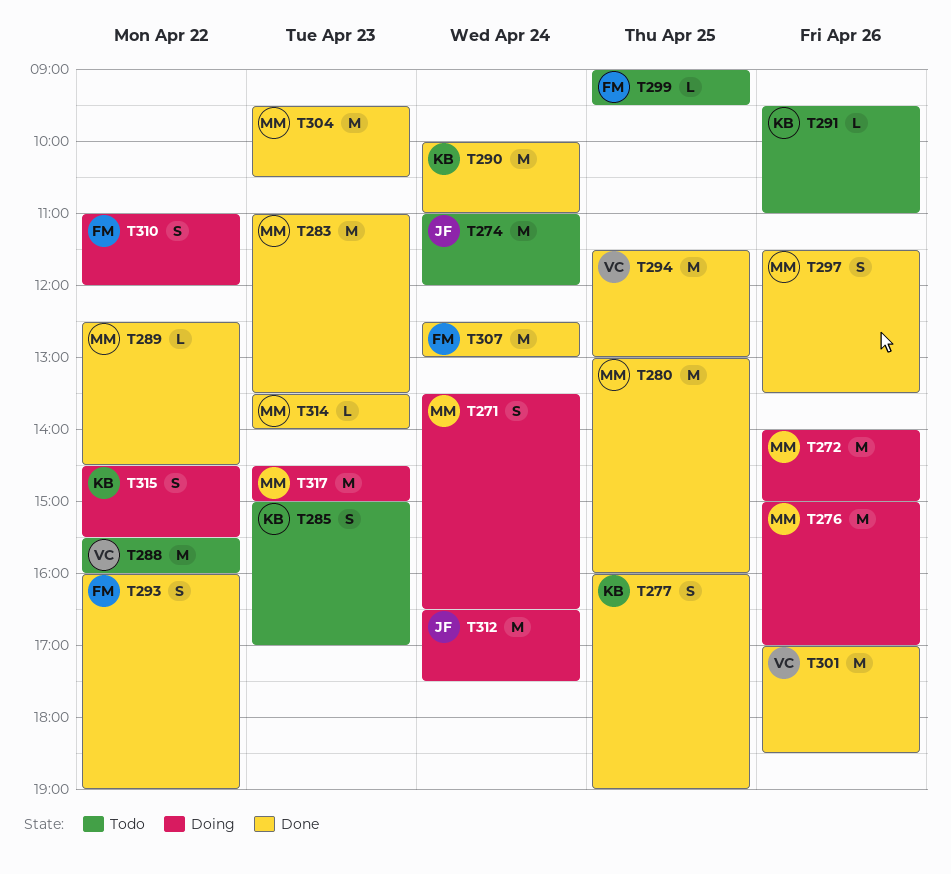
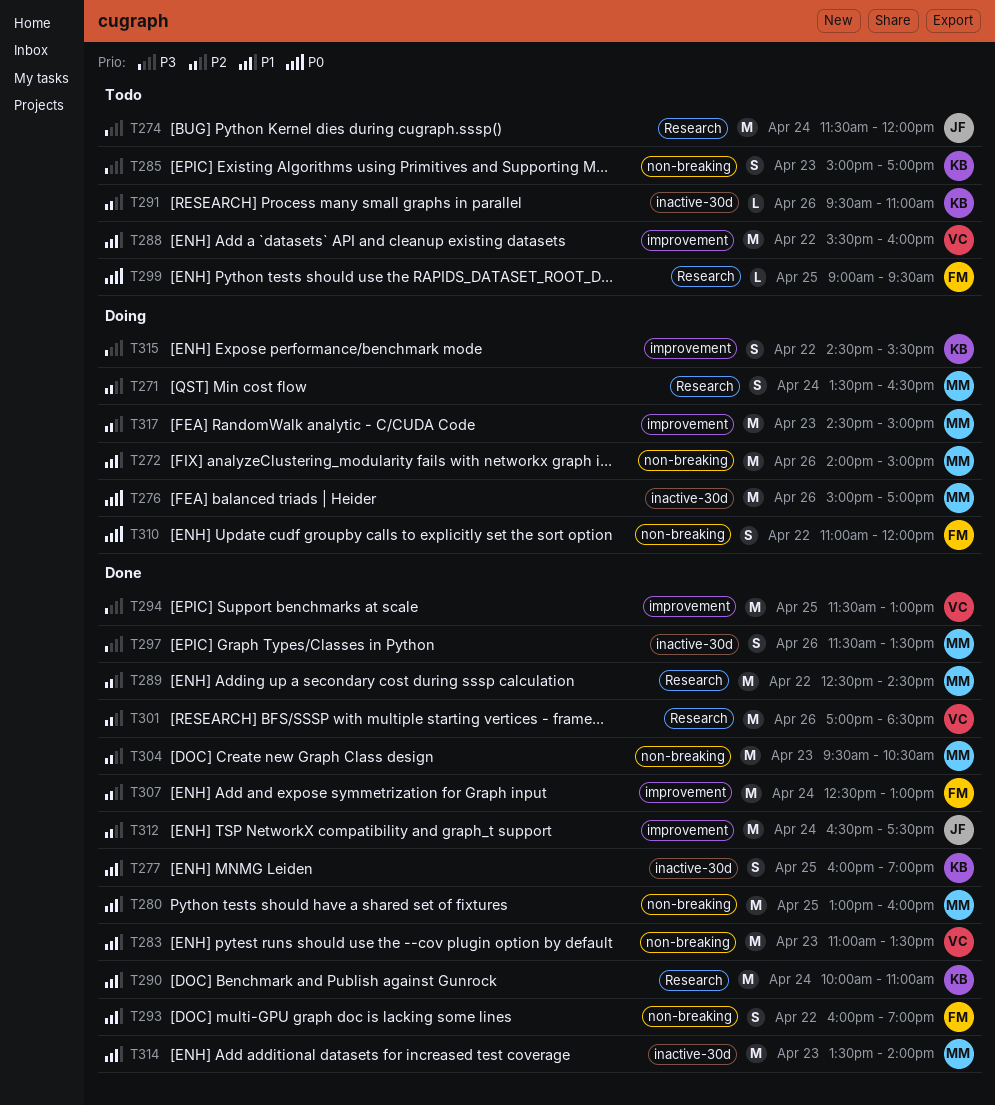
T274, begins: 11:00 -> 11:30
T283, owner: MM -> VC
T289, estimate: L -> M
T312, status: Doing -> Done
T314, estimate: L -> M

